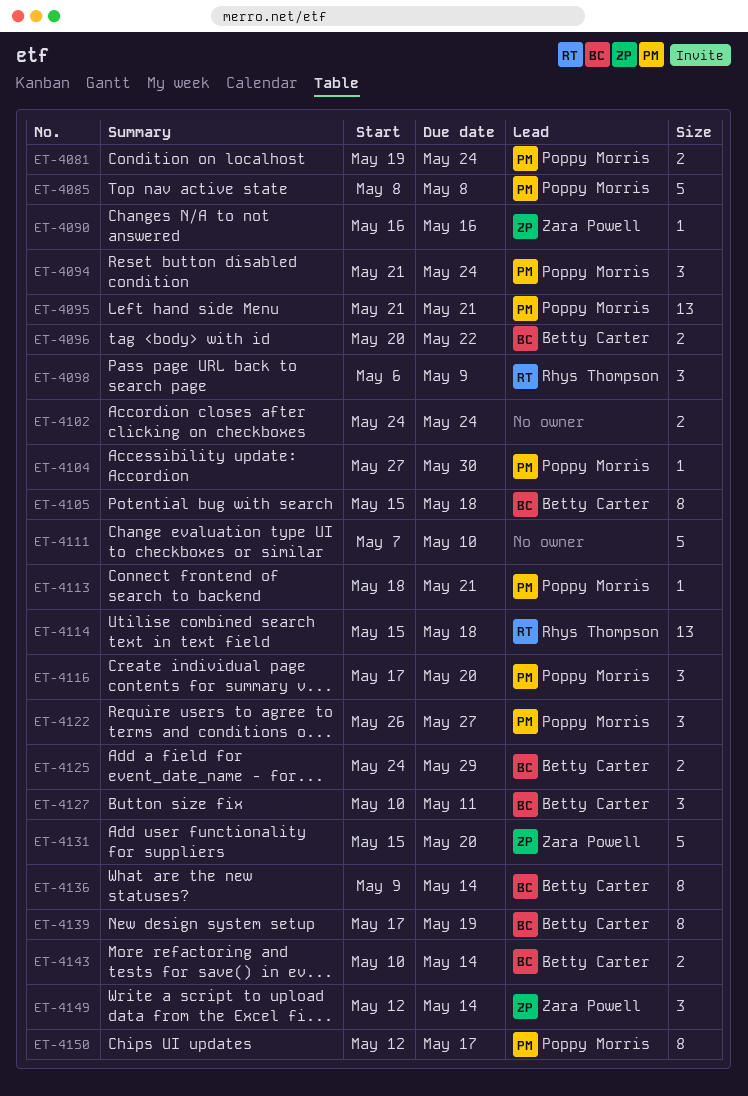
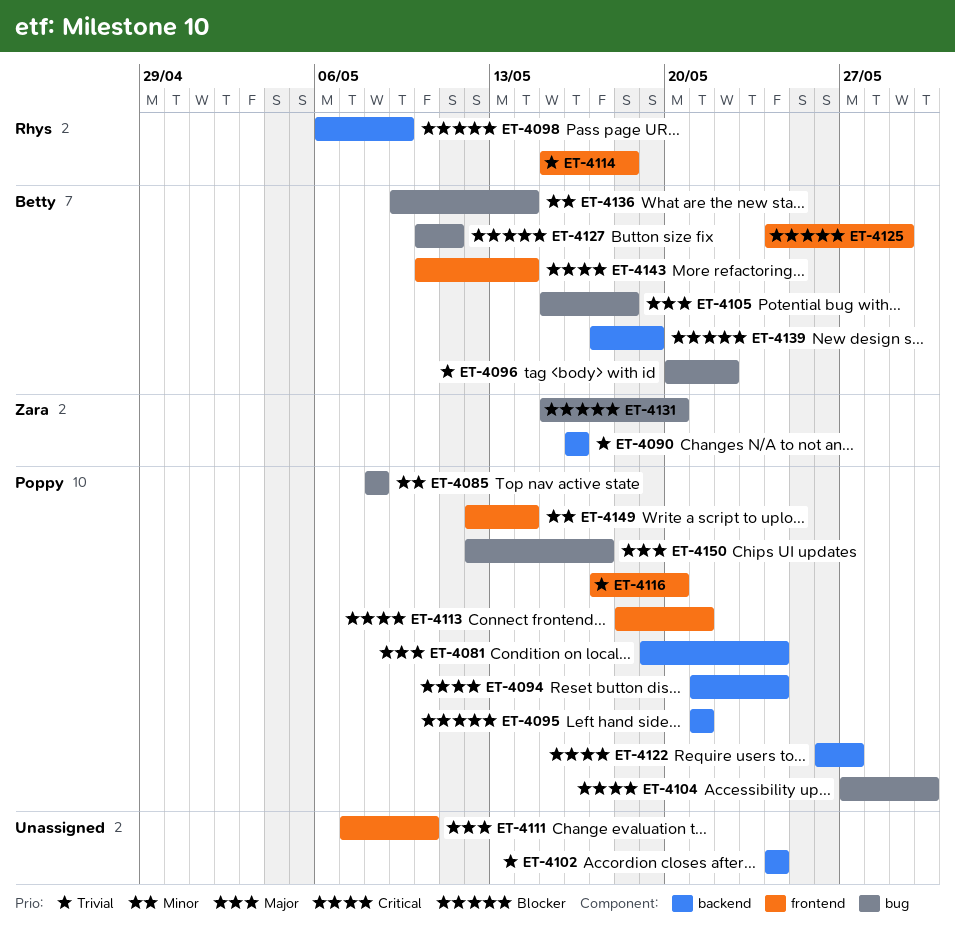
ET-4149, owner: Zara Powell -> Poppy Morris

